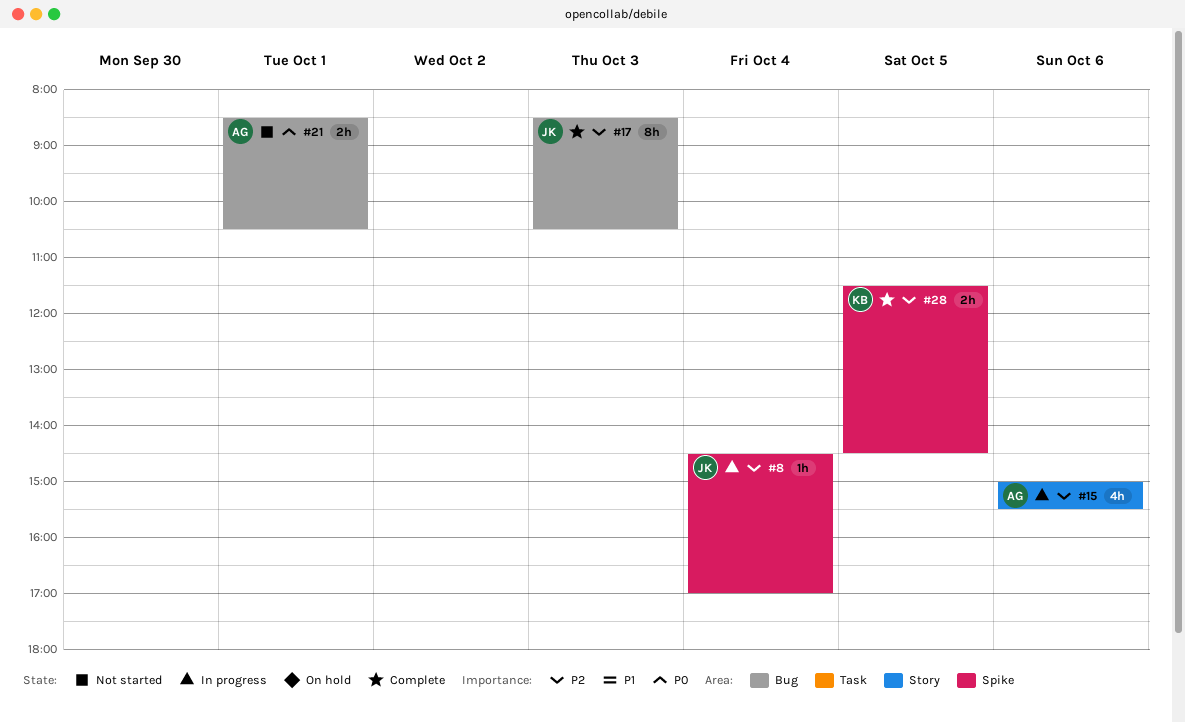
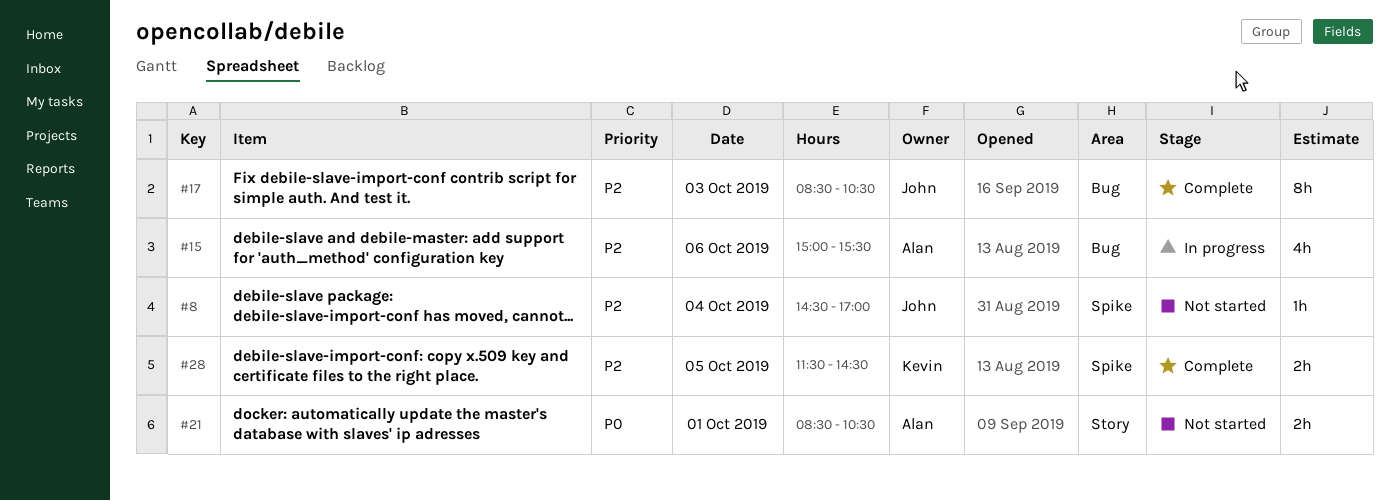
#8, status: In progress -> Not started
#15, label: Story -> Bug
#21, label: Bug -> Story

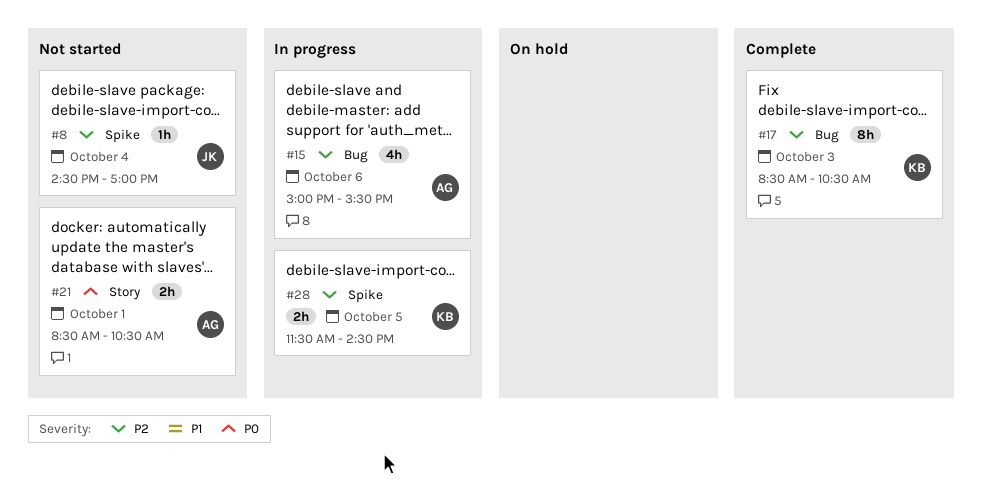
#17, owner: John -> Kevin
#28, status: Complete -> In progress

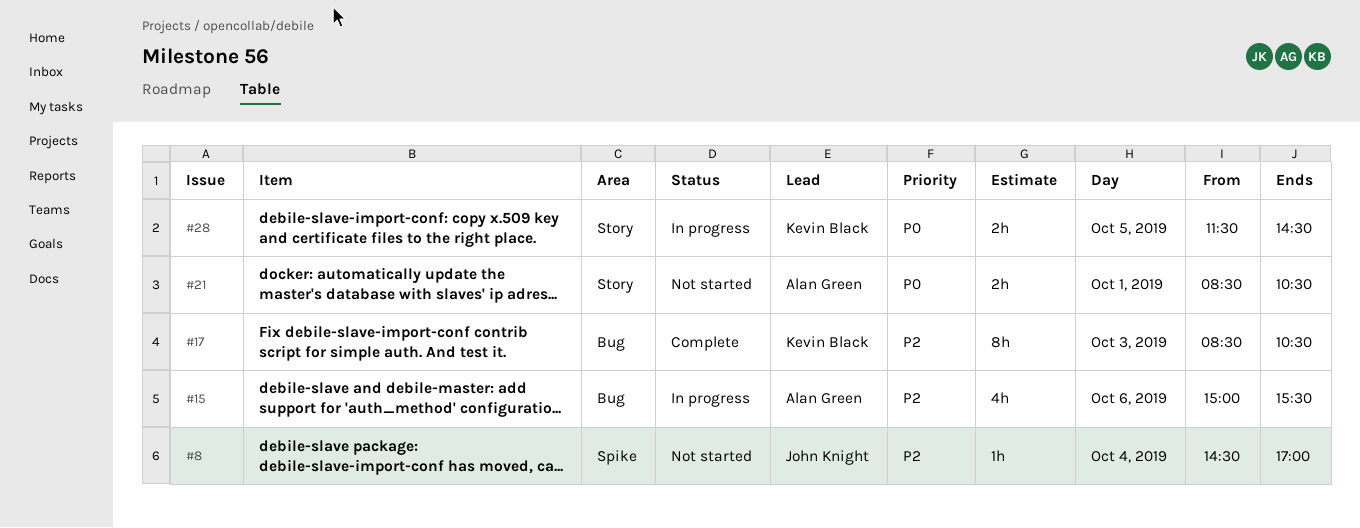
#28, priority: P2 -> P0
#28, label: Spike -> Story

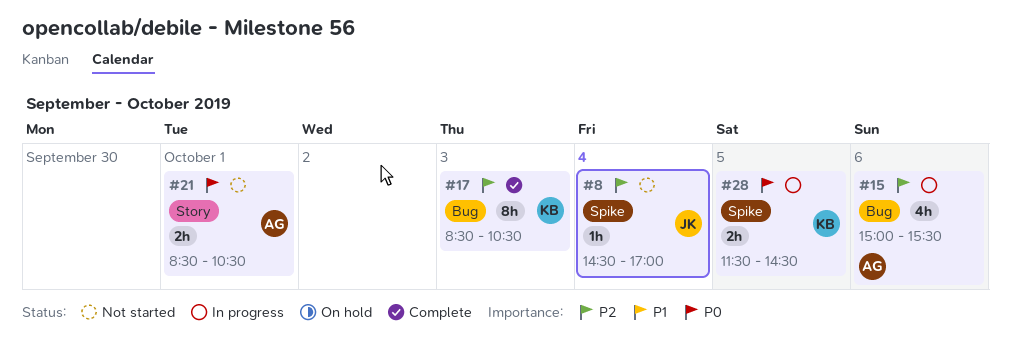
#28, label: Story -> Spike

